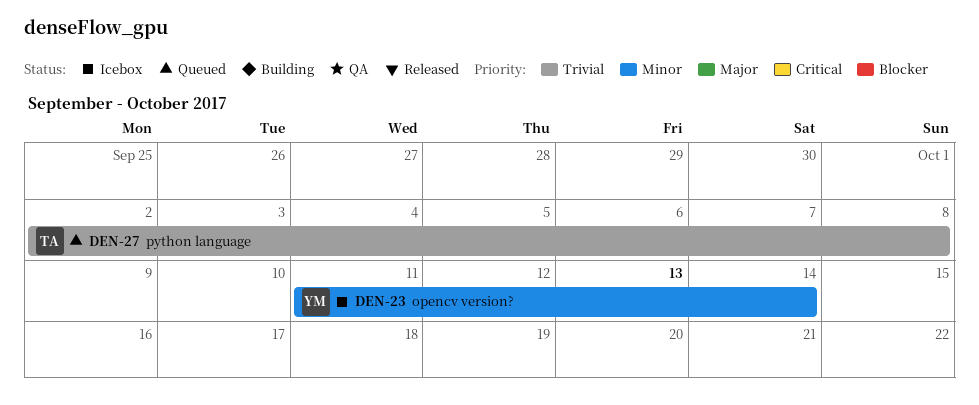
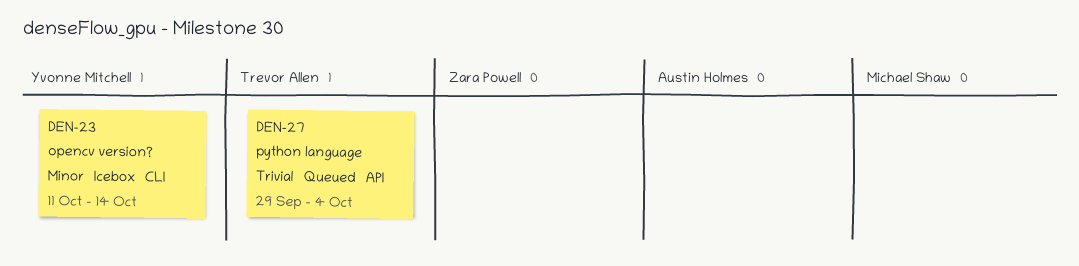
DEN-27, start: Oct 2 -> Sep 29
DEN-27, due: Oct 8 -> Oct 4

